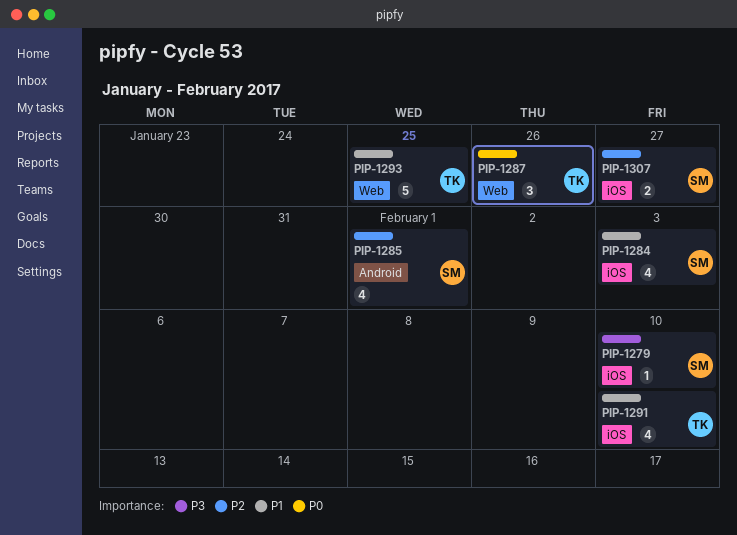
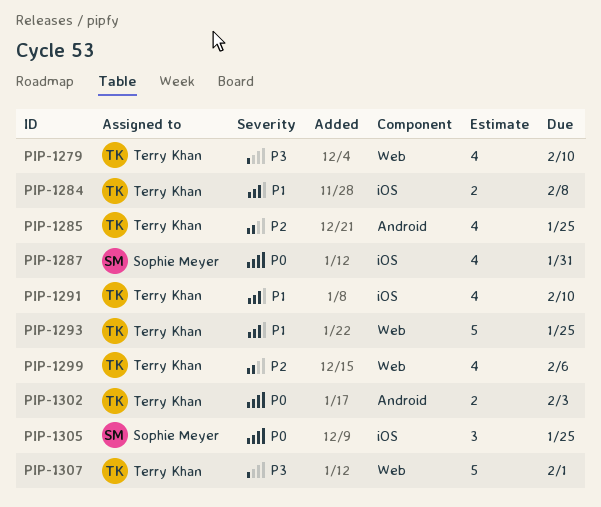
PIP-1279, owner: Sophie Meyer -> Terry Khan
PIP-1279, label: iOS -> Web
PIP-1279, estimate: 1 -> 4
PIP-1284, owner: Sophie Meyer -> Terry Khan
PIP-1284, estimate: 4 -> 2
PIP-1284, due: Feb 3 -> Feb 8
PIP-1285, owner: Sophie Meyer -> Terry Khan
PIP-1285, due: Feb 1 -> Jan 25
PIP-1287, owner: Terry Khan -> Sophie Meyer
PIP-1287, label: Web -> iOS
PIP-1287, estimate: 3 -> 4
PIP-1287, due: Jan 26 -> Jan 31
PIP-1299: none -> present
PIP-1302: none -> present
PIP-1305: none -> present
PIP-1307, owner: Sophie Meyer -> Terry Khan
PIP-1307, priority: P2 -> P3
PIP-1307, label: iOS -> Web
PIP-1307, estimate: 2 -> 5
PIP-1307, due: Jan 27 -> Feb 1

